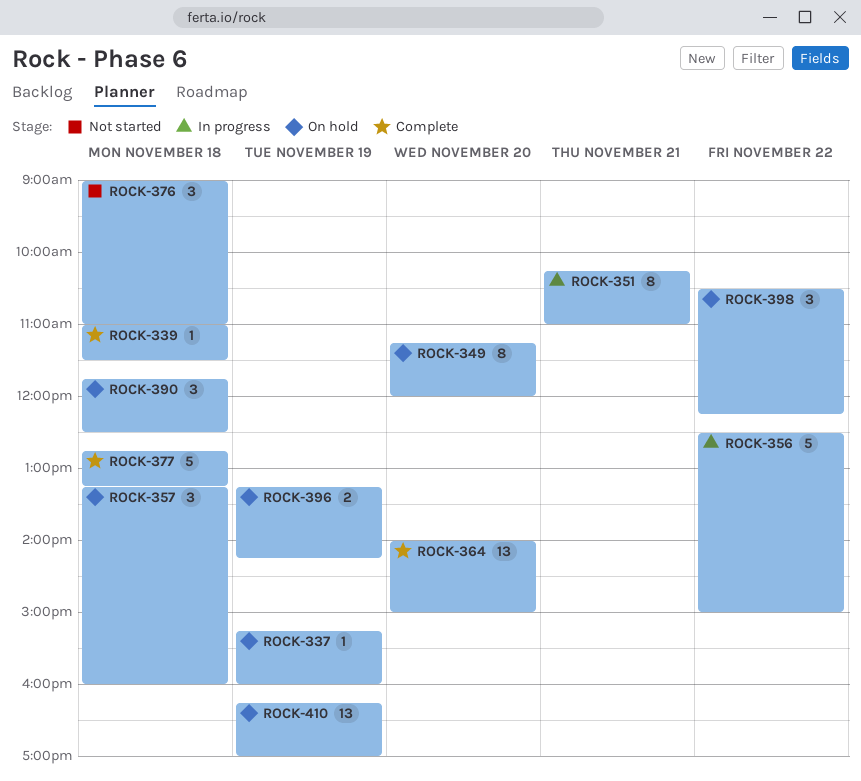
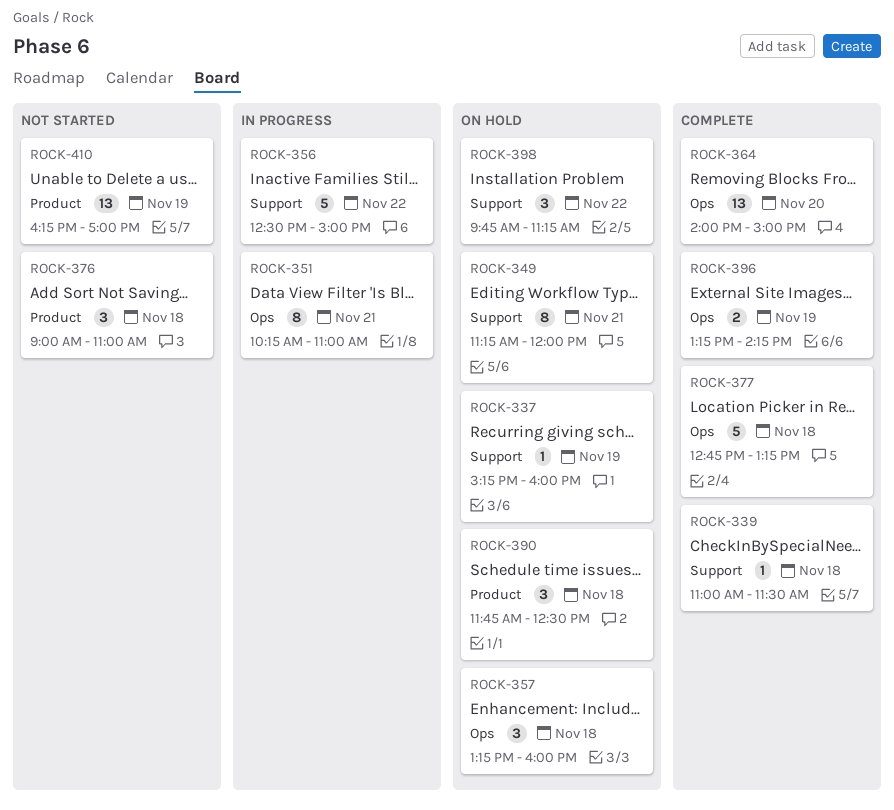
ROCK-349, day: Nov 20 -> Nov 21
ROCK-396, status: On hold -> Complete
ROCK-398, begins: 10:30 -> 09:45
ROCK-398, ends: 12:15 -> 11:15
ROCK-410, status: On hold -> Not started

